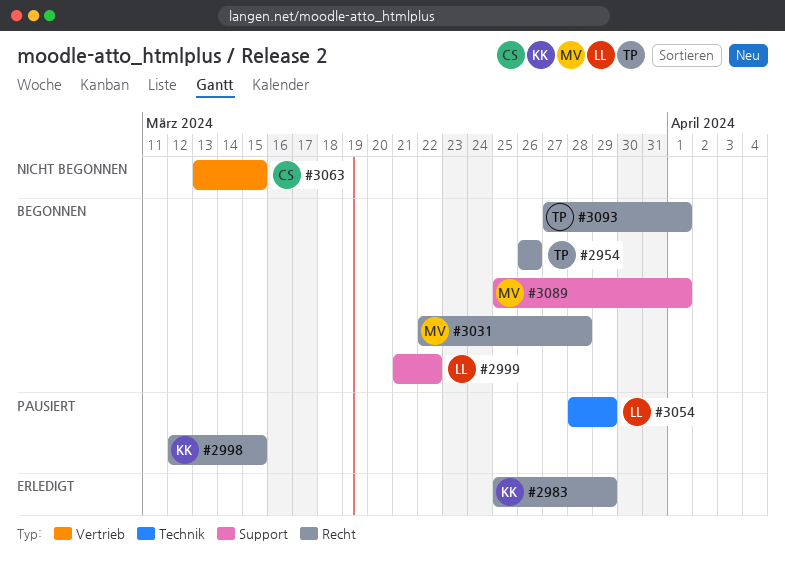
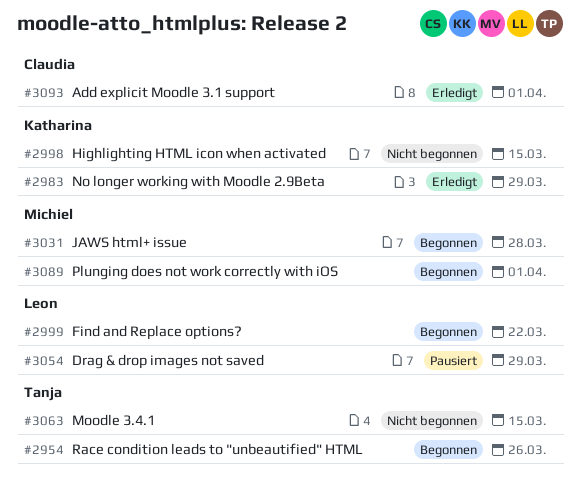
#2998, status: Pausiert -> Nicht begonnen
#3063, owner: Claudia -> Tanja
#3093, status: Begonnen -> Erledigt
#3093, owner: Tanja -> Claudia

